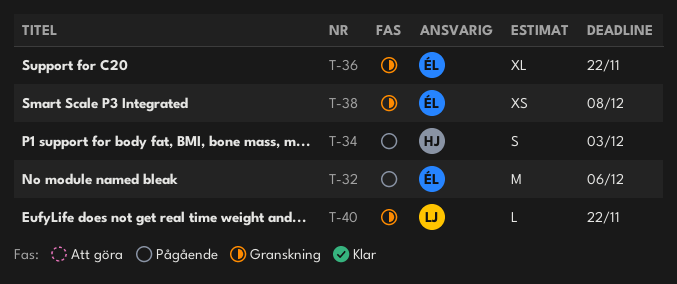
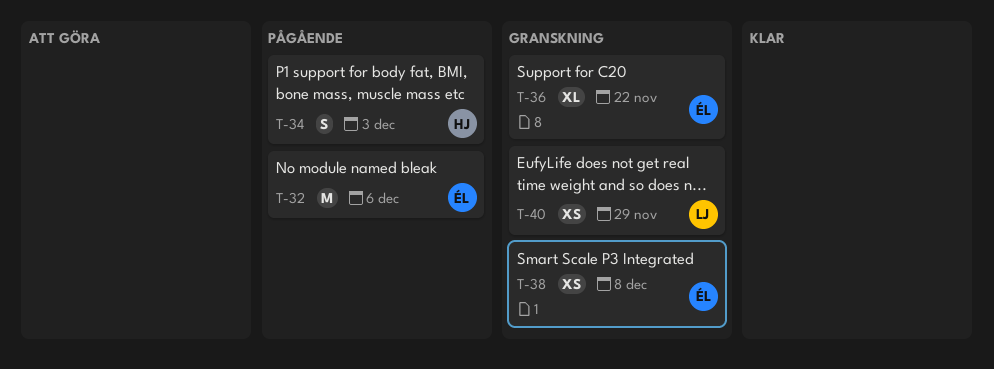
T-40, estimate: L -> XS
T-40, due: Nov 22 -> Nov 29

